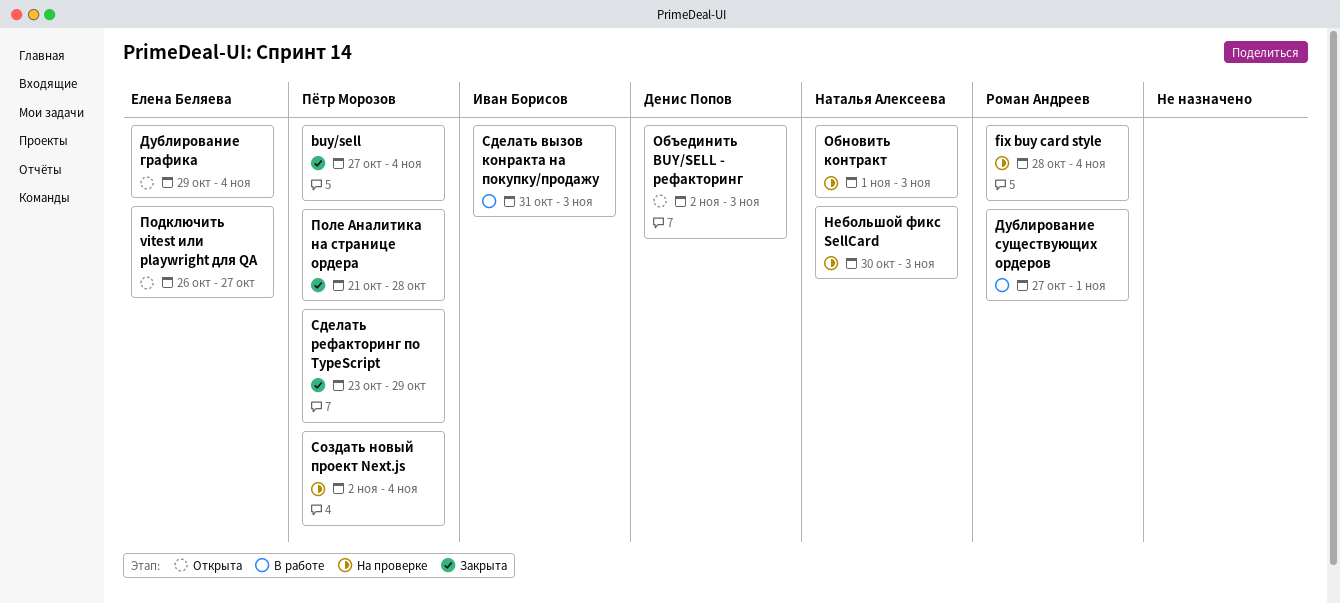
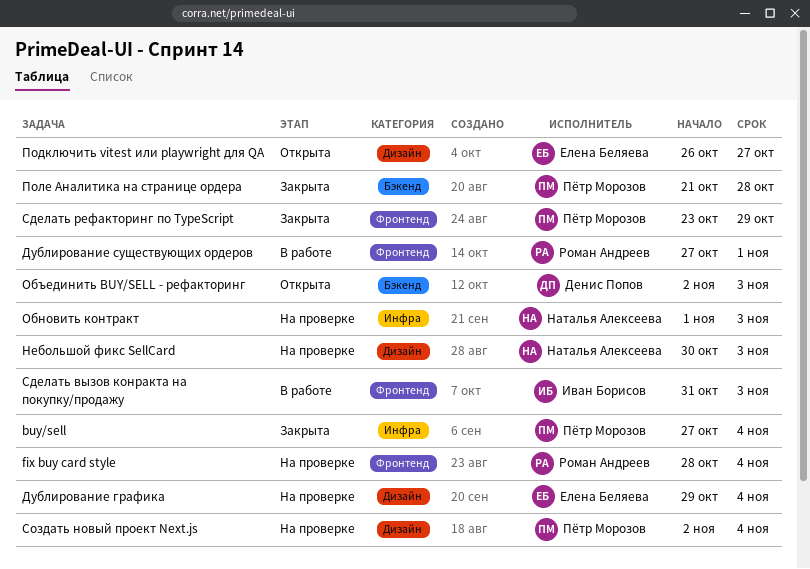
Дублирование графика, status: Открыта -> На проверке

